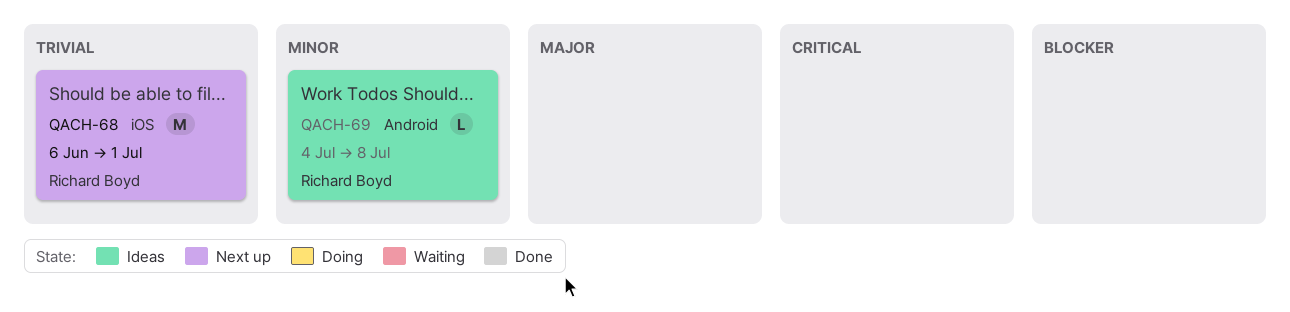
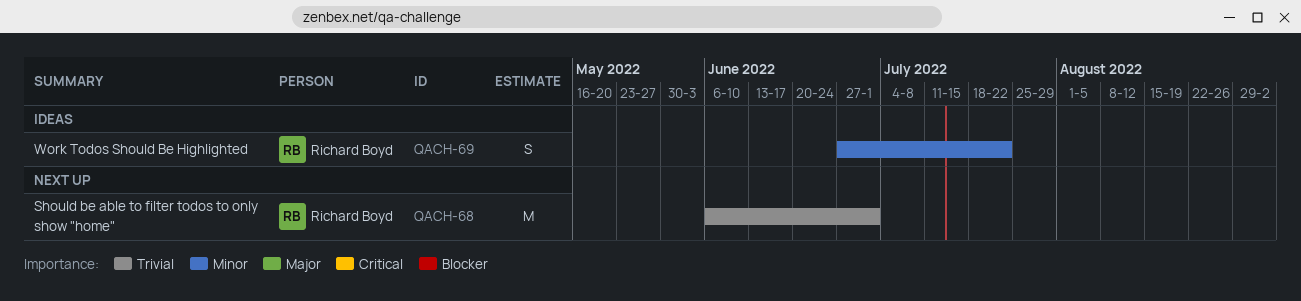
QACH-69, estimate: L -> S
QACH-69, start: Jul 4 -> Jun 27
QACH-69, due: Jul 8 -> Jul 22

